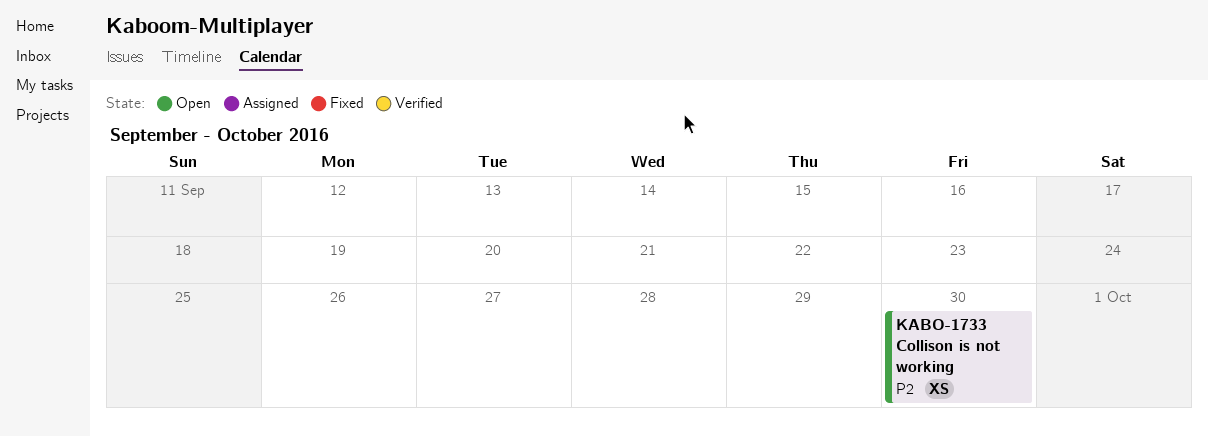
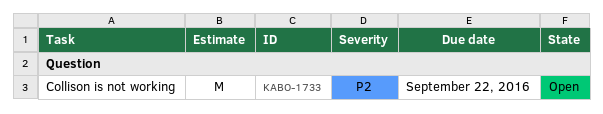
KABO-1733, estimate: XS -> M
KABO-1733, due: Sep 30 -> Sep 22

